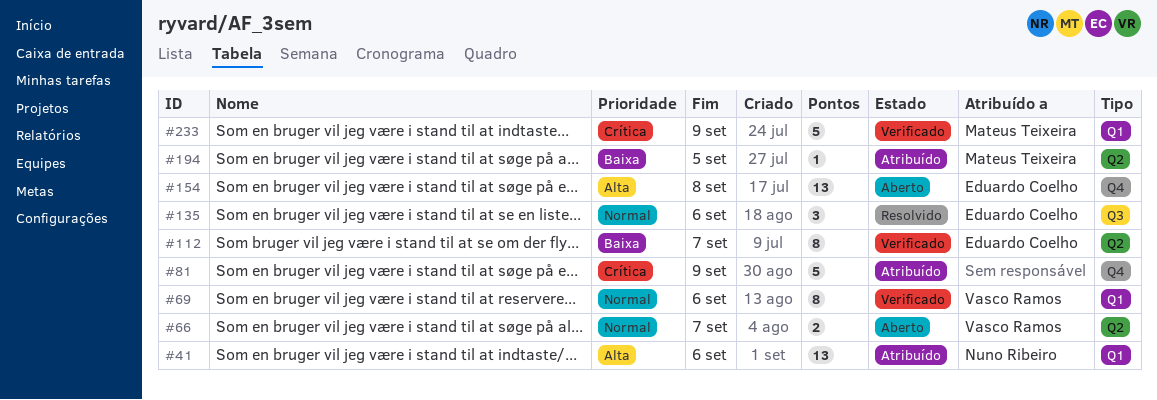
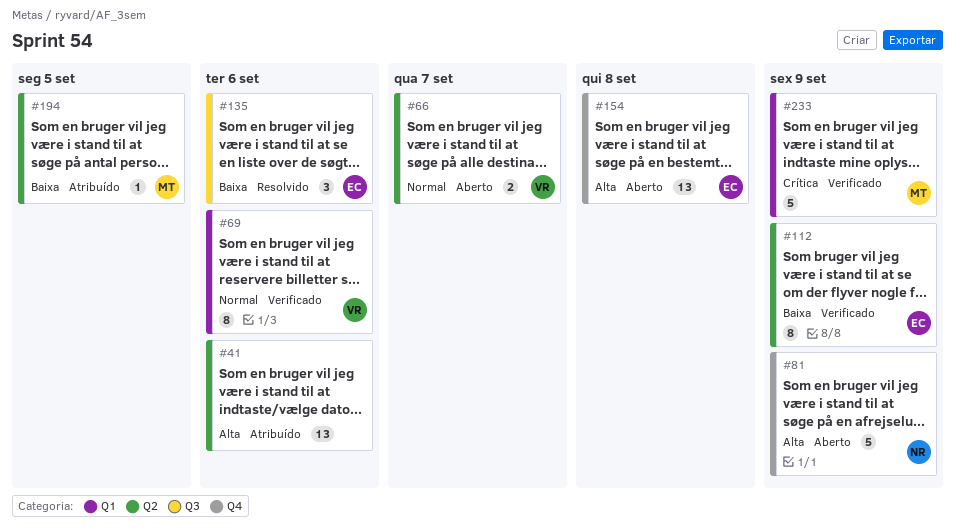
#41, owner: Nuno Ribeiro -> none
#41, label: Q1 -> Q2
#81, status: Atribuído -> Aberto
#81, owner: none -> Nuno Ribeiro
#81, priority: Crítica -> Alta
#112, due: Sep 7 -> Sep 9
#135, priority: Normal -> Baixa

